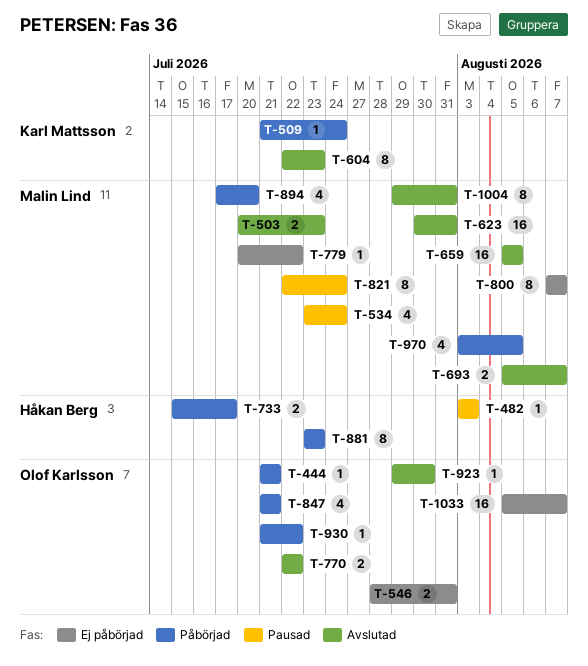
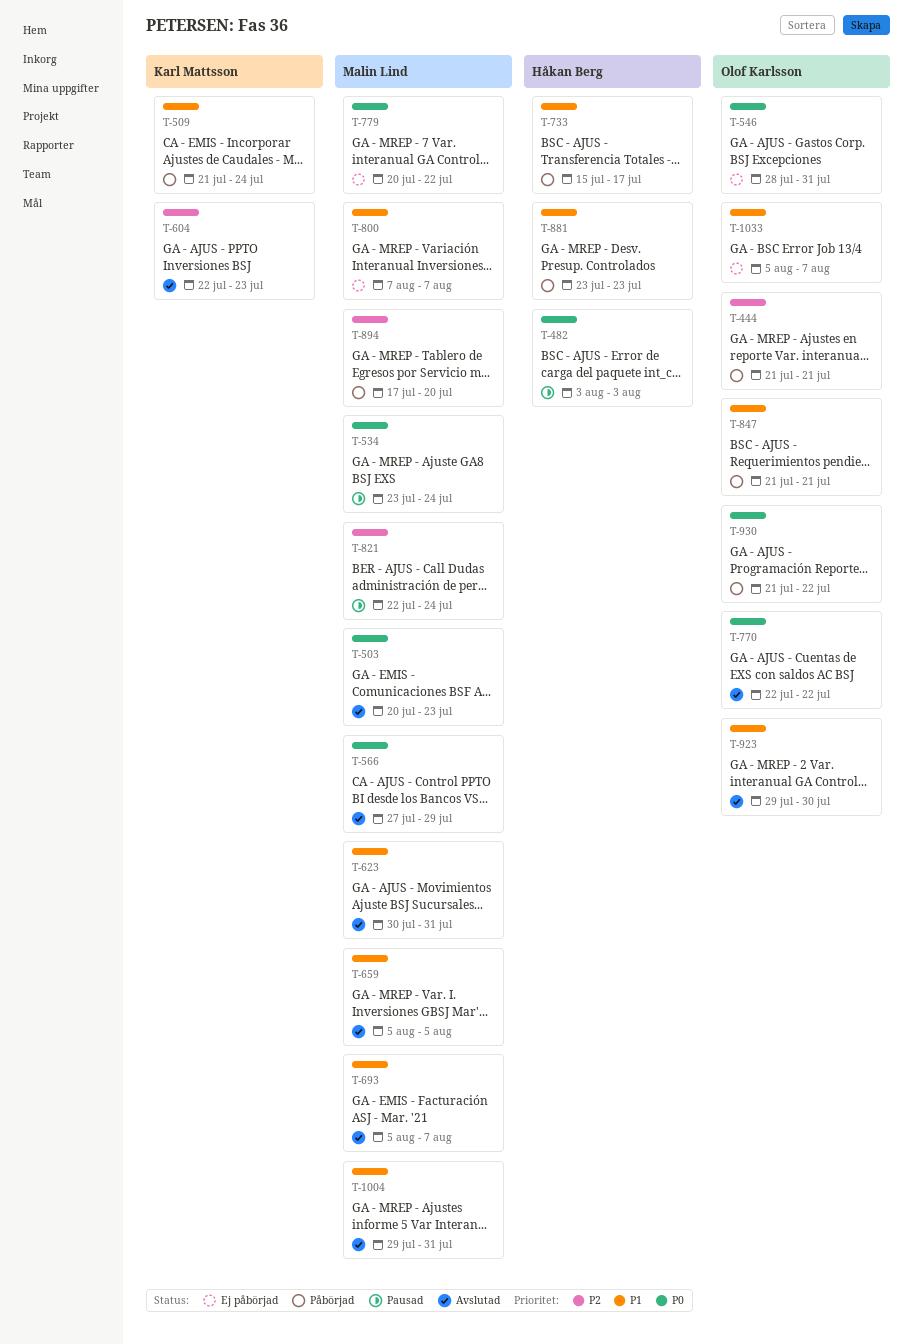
T-566: none -> present
T-970: present -> none

